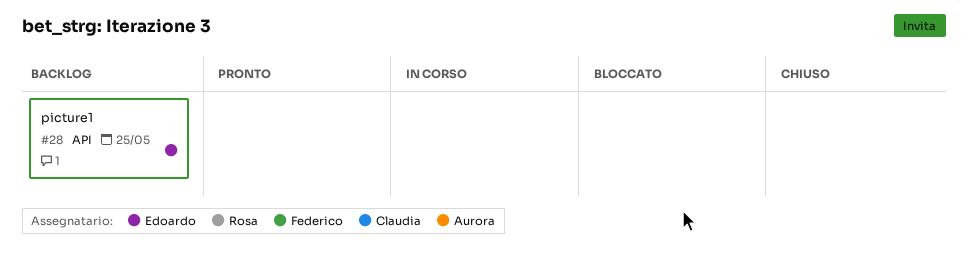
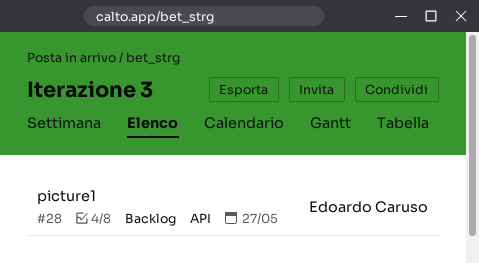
#28, due: May 25 -> May 27

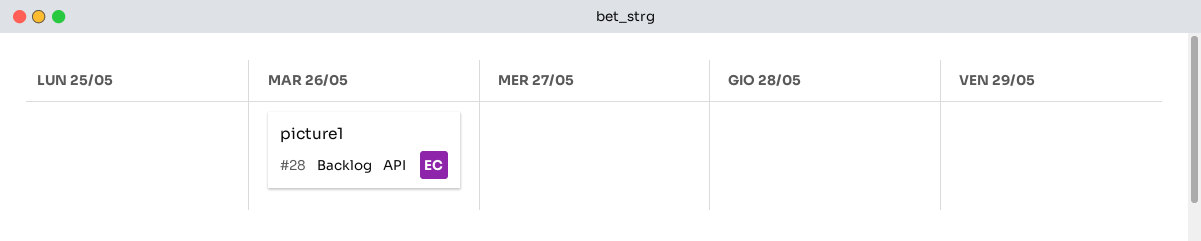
#28, due: May 27 -> May 26

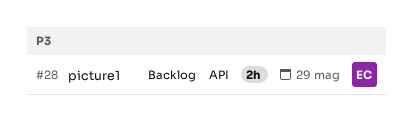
#28, due: May 26 -> May 29

